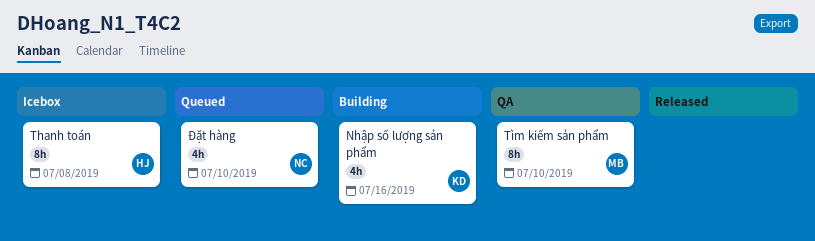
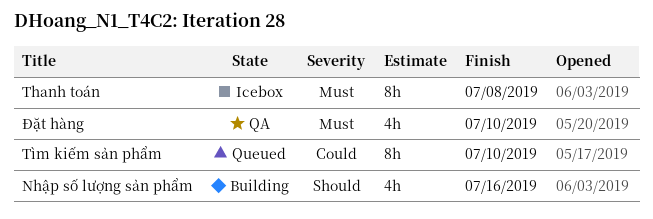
Tìm kiếm sản phẩm, status: QA -> Queued
Đặt hàng, status: Queued -> QA

